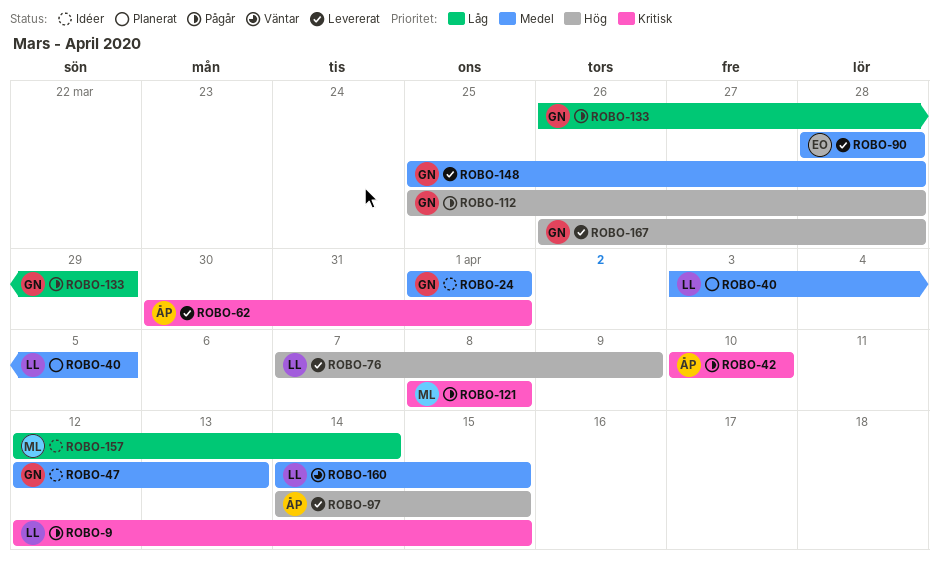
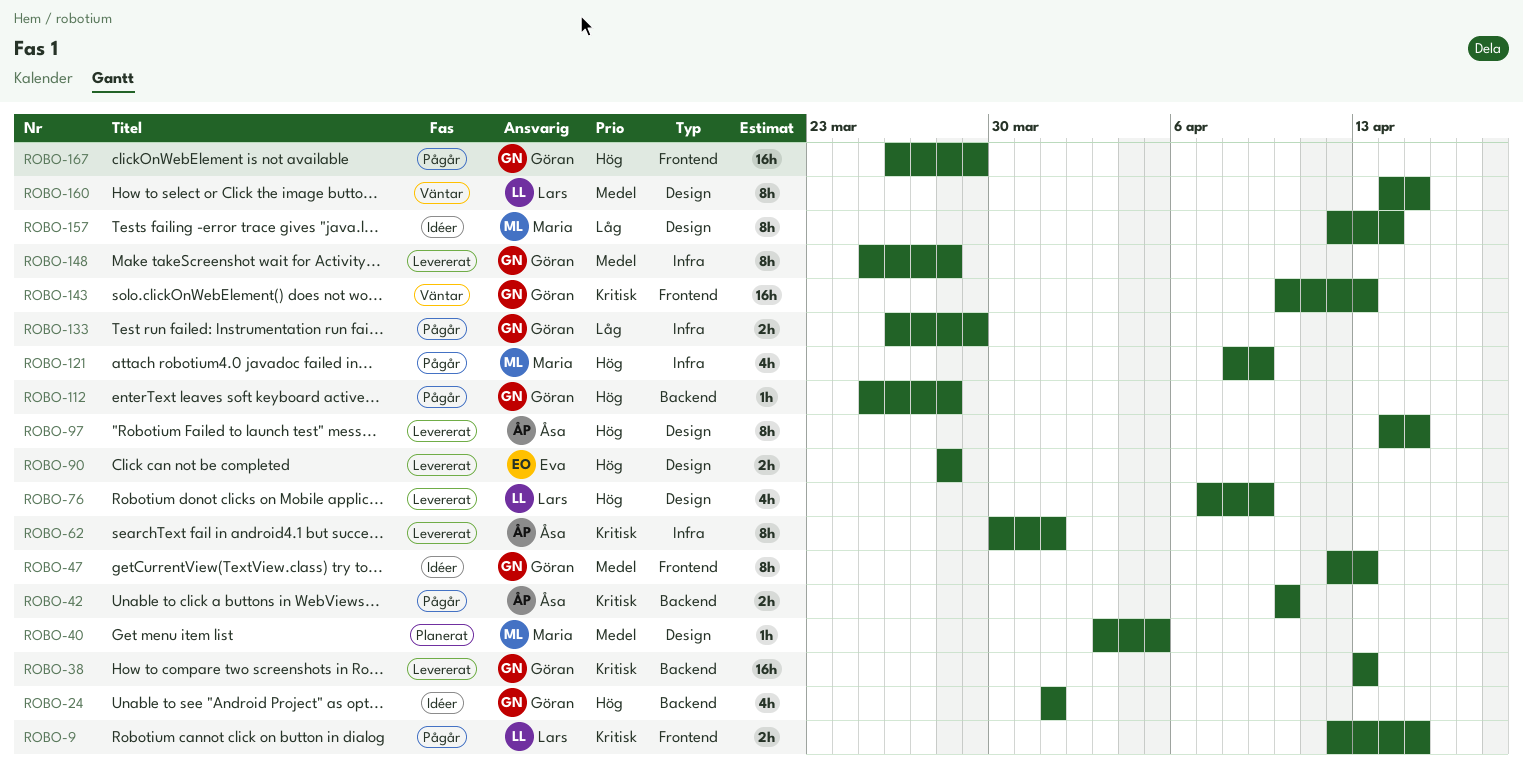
ROBO-24, priority: Medel -> Hög
ROBO-38: none -> present
ROBO-40, owner: Lars -> Maria
ROBO-90, priority: Medel -> Hög
ROBO-121, priority: Kritisk -> Hög
ROBO-121, due: Apr 8 -> Apr 9
ROBO-143: none -> present
ROBO-167, status: Levererat -> Pågår
ROBO-167, due: Mar 28 -> Mar 29

